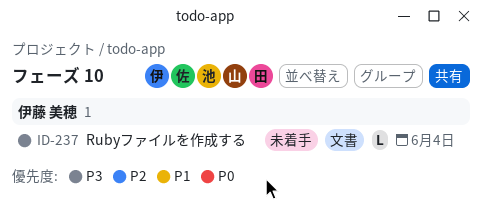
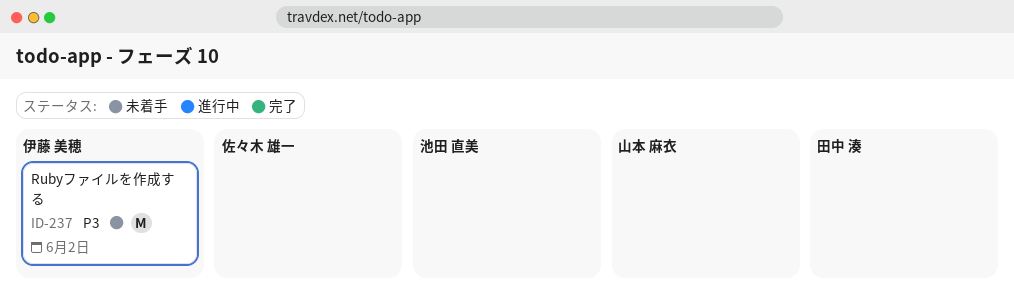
ID-237, estimate: L -> M
ID-237, due: Jun 4 -> Jun 2

